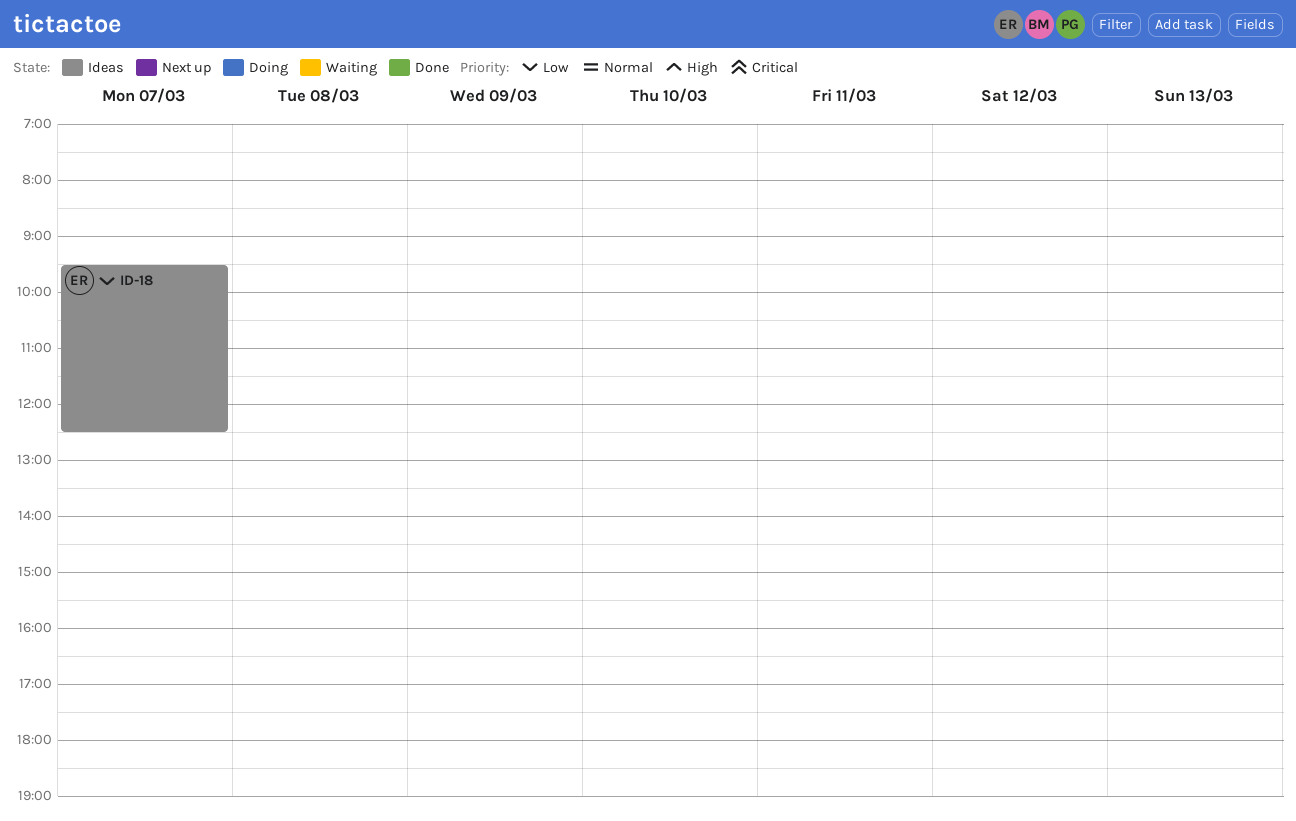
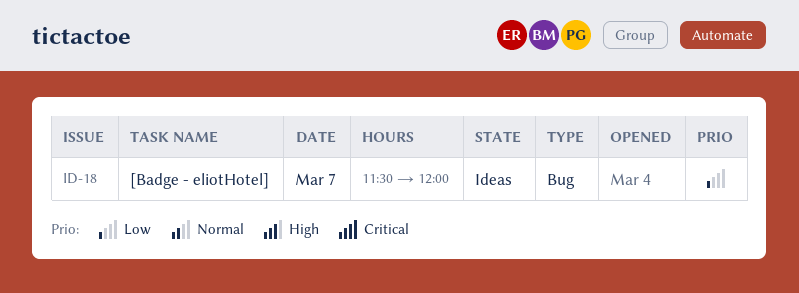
ID-18, begins: 09:30 -> 11:30
ID-18, ends: 12:30 -> 12:00

